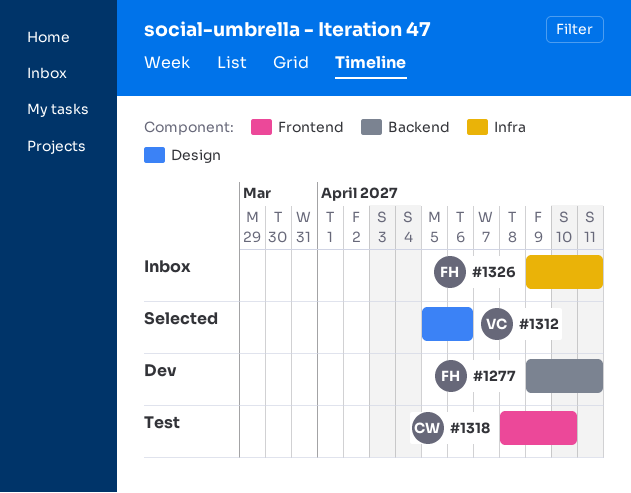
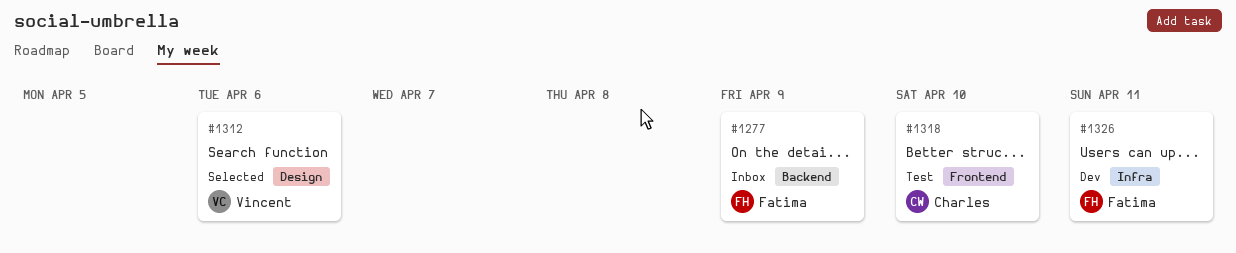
#1277, status: Dev -> Inbox
#1277, due: Apr 11 -> Apr 9
#1326, status: Inbox -> Dev

